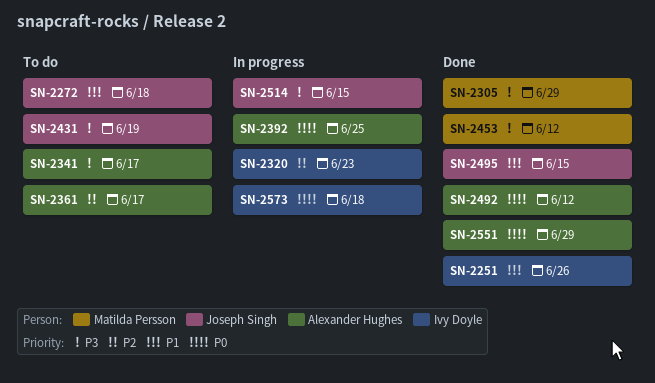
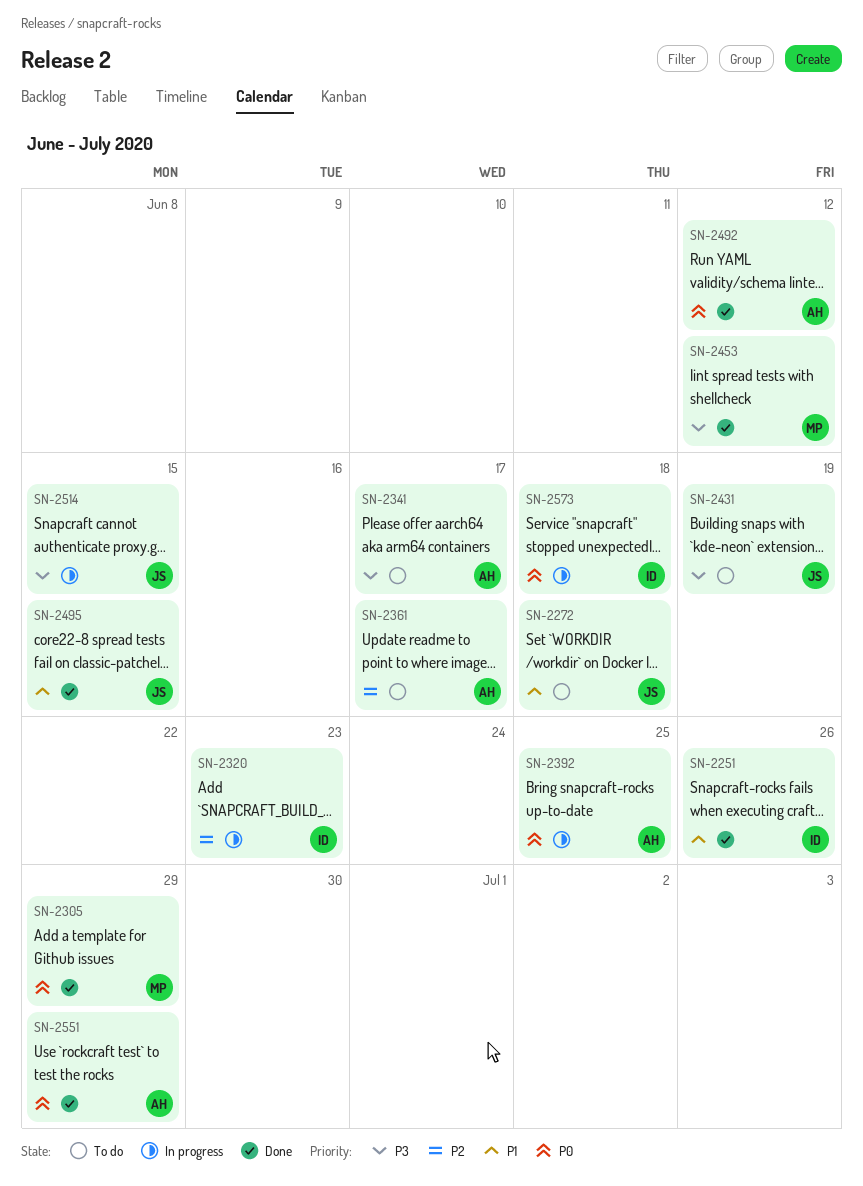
SN-2305, priority: P3 -> P0

